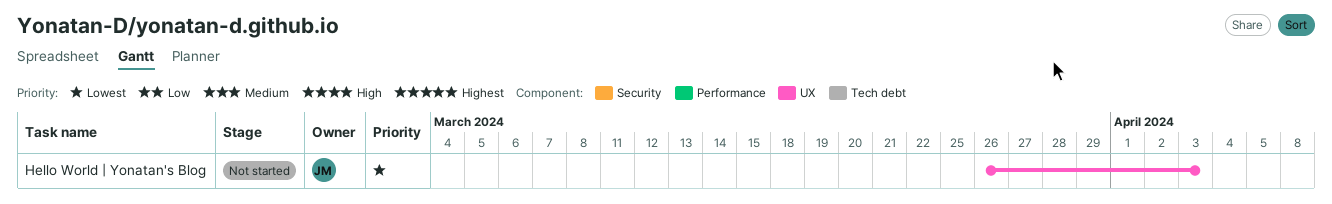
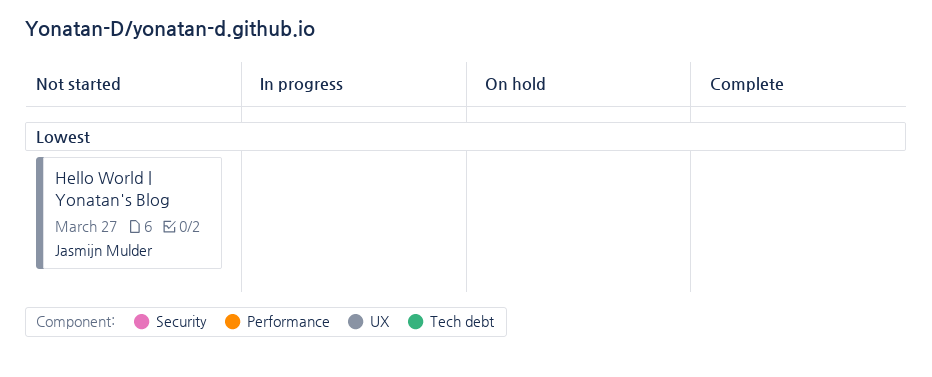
Hello World | Yonatan's Blog, due: Apr 3 -> Mar 27

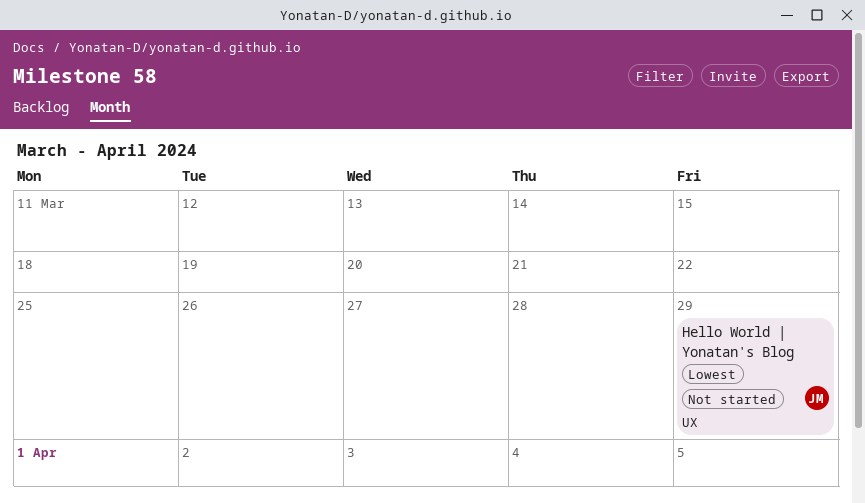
Hello World | Yonatan's Blog, due: Mar 27 -> Mar 29

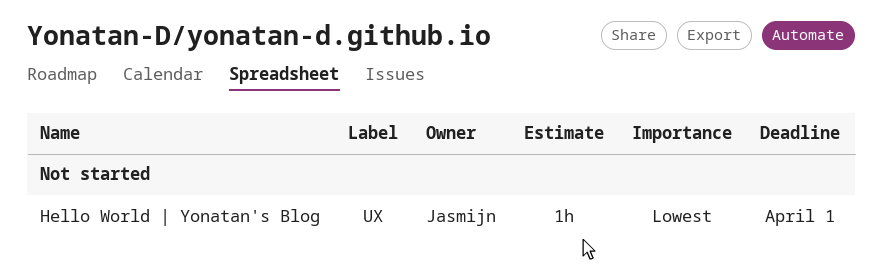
Hello World | Yonatan's Blog, due: Mar 29 -> Apr 1

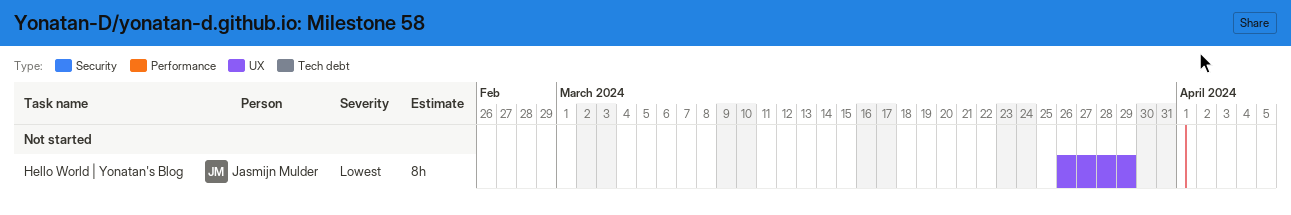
Hello World | Yonatan's Blog, estimate: 1h -> 8h
Hello World | Yonatan's Blog, due: Apr 1 -> Mar 29

